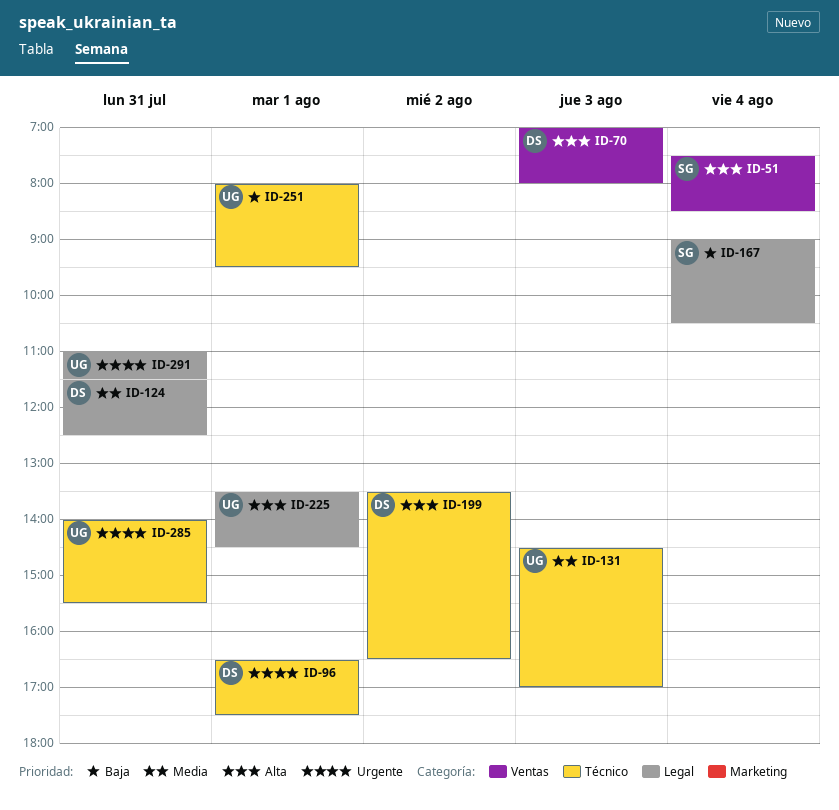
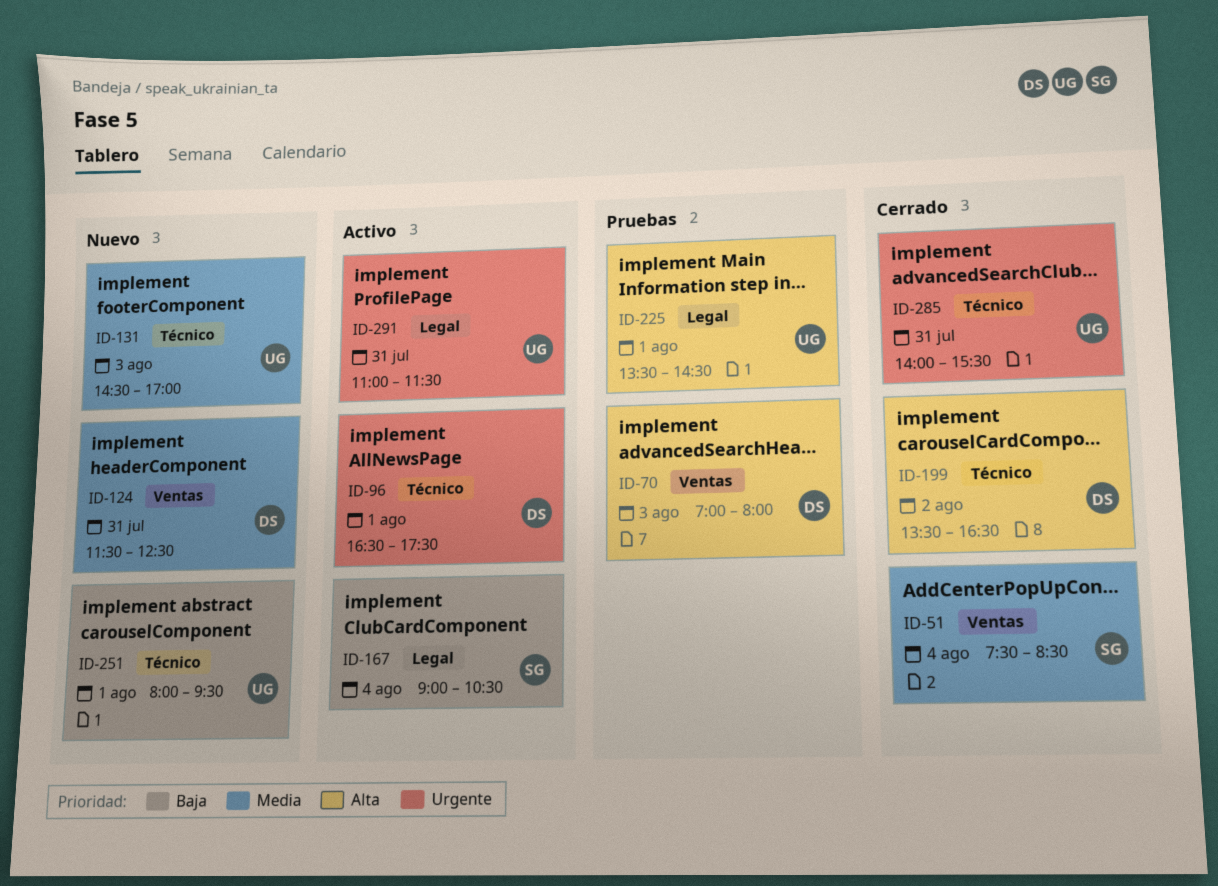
ID-51, priority: Alta -> Media
ID-124, label: Legal -> Ventas

